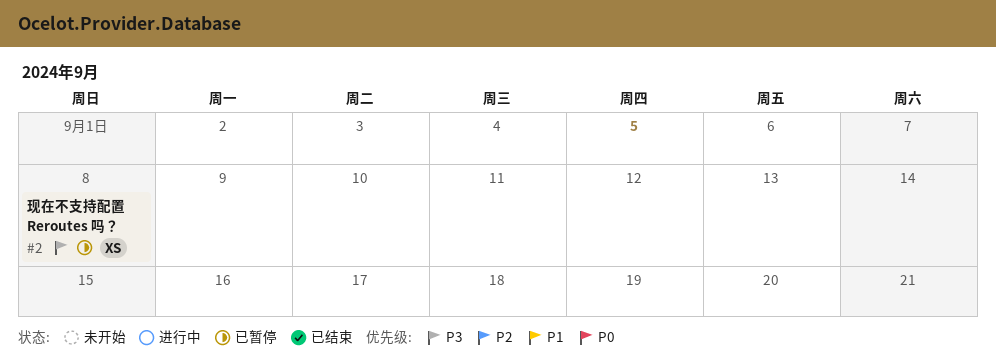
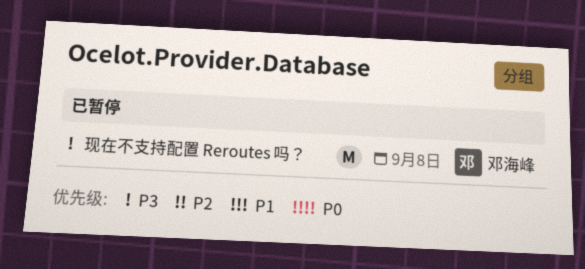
现在不支持配置 Reroutes 吗？, estimate: XS -> M

